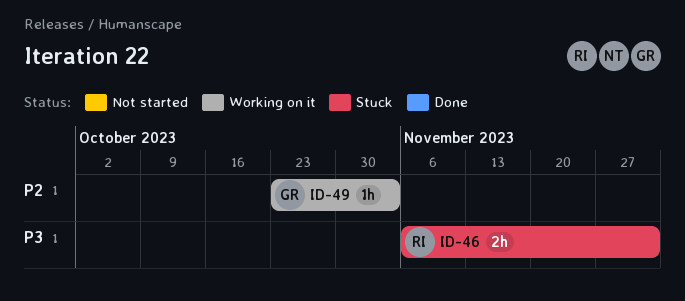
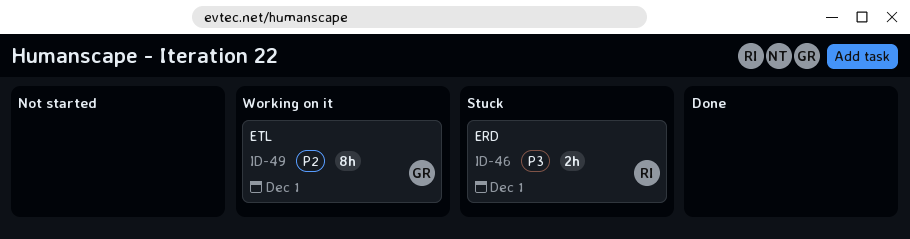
ID-49, estimate: 1h -> 8h
ID-49, due: Nov 3 -> Dec 1

